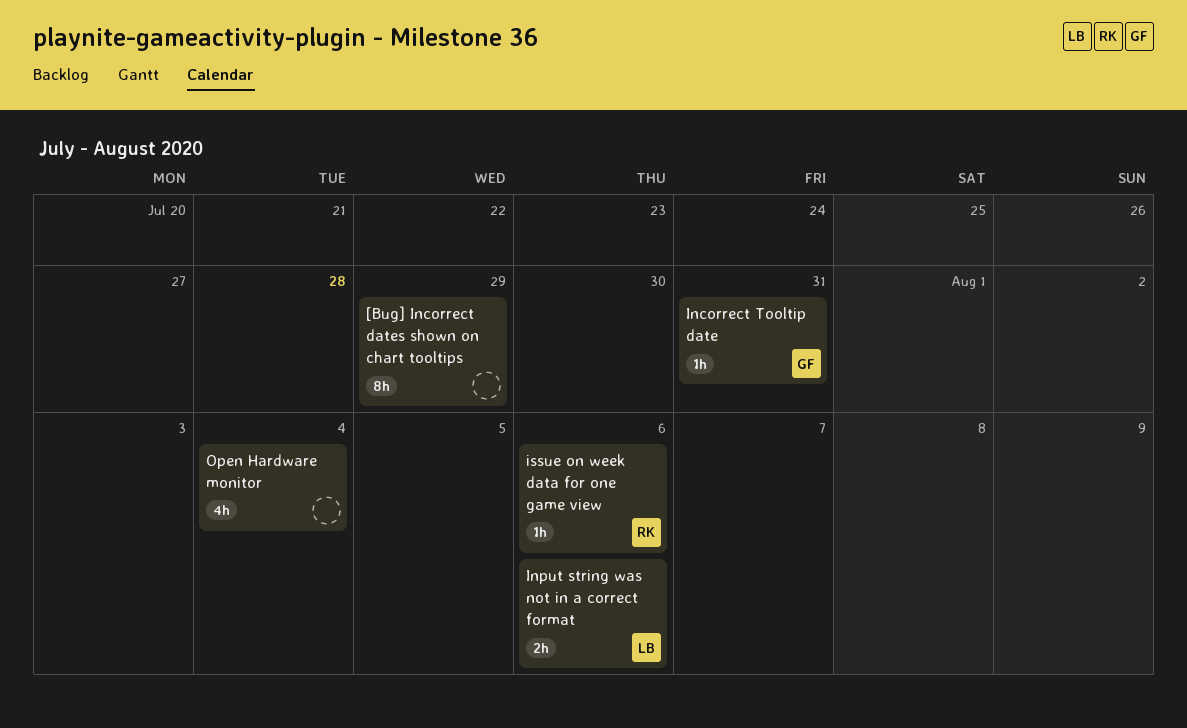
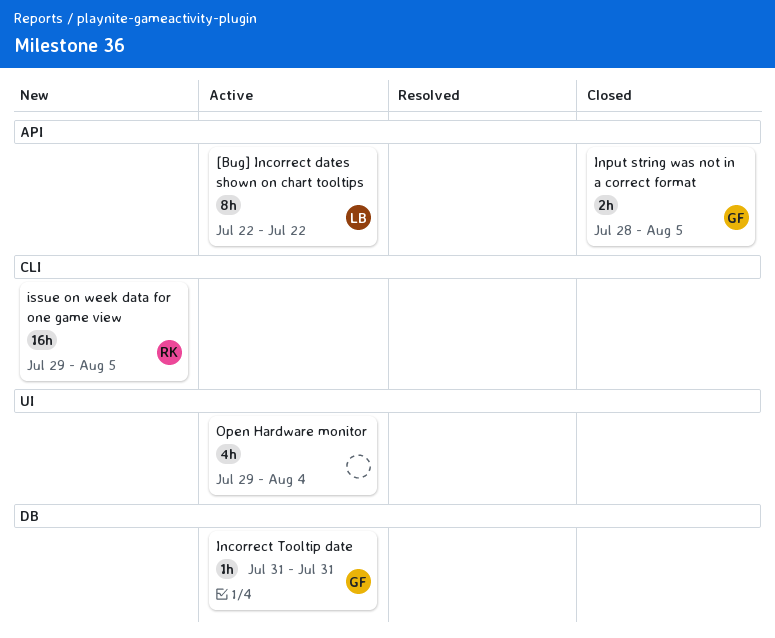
[Bug] Incorrect dates shown on chart tooltips, owner: none -> LB
[Bug] Incorrect dates shown on chart tooltips, due: Jul 29 -> Jul 22
Input string was not in a correct format, owner: LB -> GF
Input string was not in a correct format, due: Aug 6 -> Aug 5
issue on week data for one game view, estimate: 1h -> 16h
issue on week data for one game view, due: Aug 6 -> Aug 5

